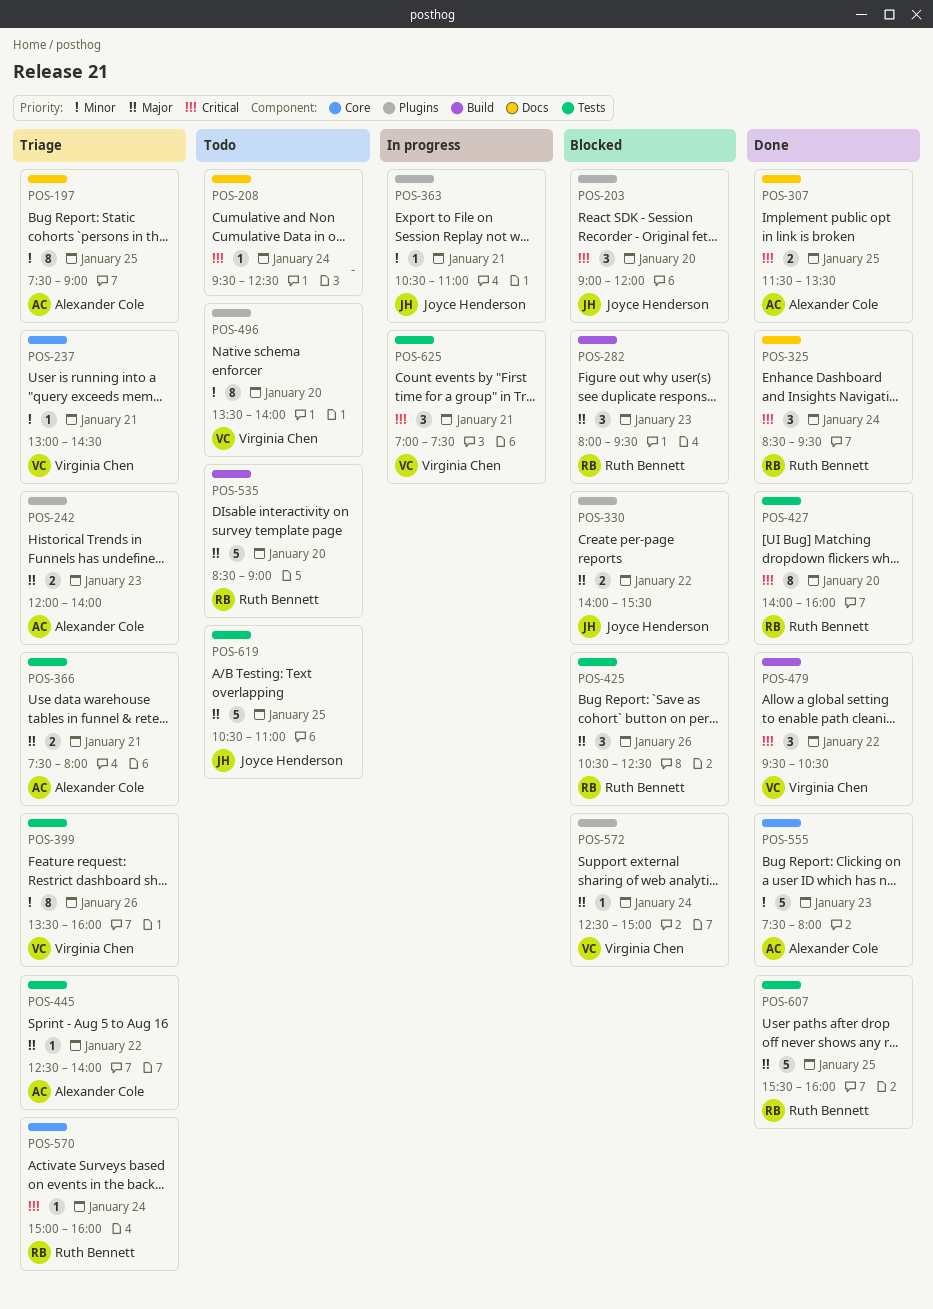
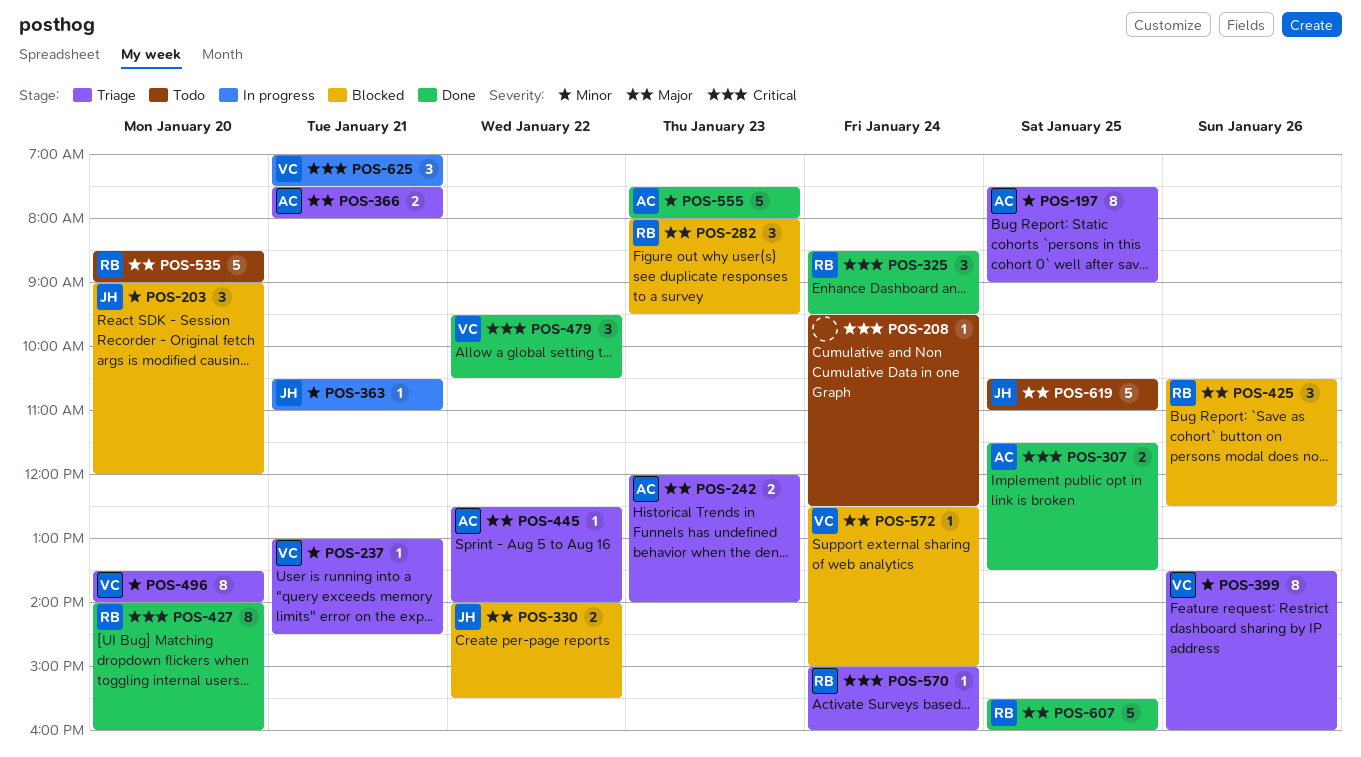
POS-203, priority: Critical -> Minor
POS-496, status: Todo -> Triage

